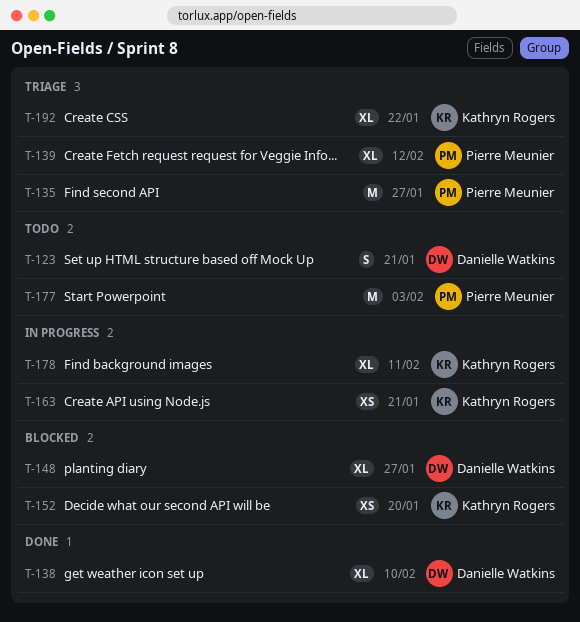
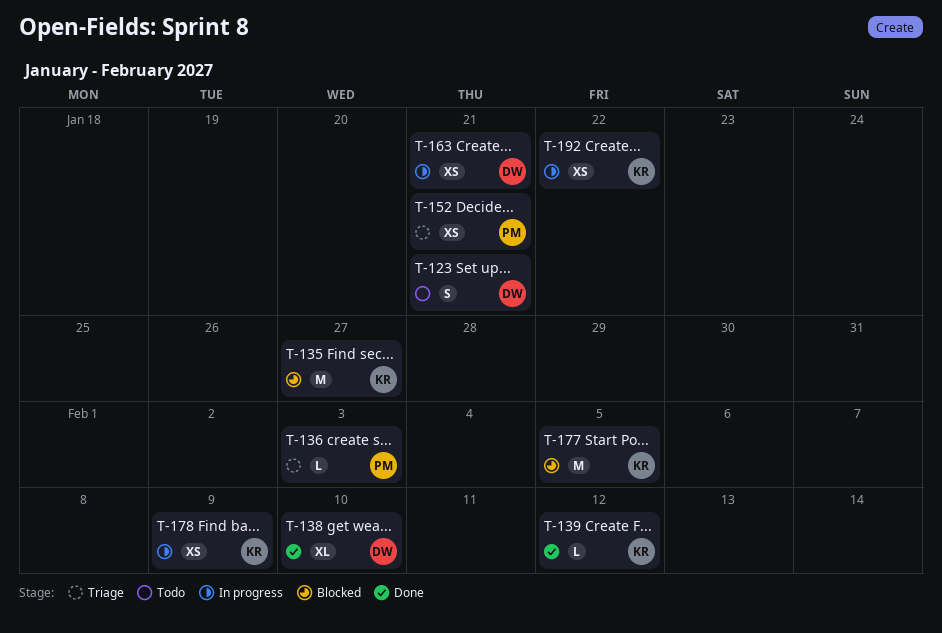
T-135, status: Triage -> Blocked
T-135, owner: Pierre Meunier -> Kathryn Rogers
T-136: none -> present
T-139, status: Triage -> Done
T-139, owner: Pierre Meunier -> Kathryn Rogers
T-139, estimate: XL -> L
T-148: present -> none
T-152, status: Blocked -> Triage
T-152, owner: Kathryn Rogers -> Pierre Meunier
T-152, due: Jan 20 -> Jan 21
T-163, owner: Kathryn Rogers -> Danielle Watkins
T-177, status: Todo -> Blocked
T-177, owner: Pierre Meunier -> Kathryn Rogers
T-177, due: Feb 3 -> Feb 5
T-178, estimate: XL -> XS
T-178, due: Feb 11 -> Feb 9
T-192, status: Triage -> In progress
T-192, estimate: XL -> XS

